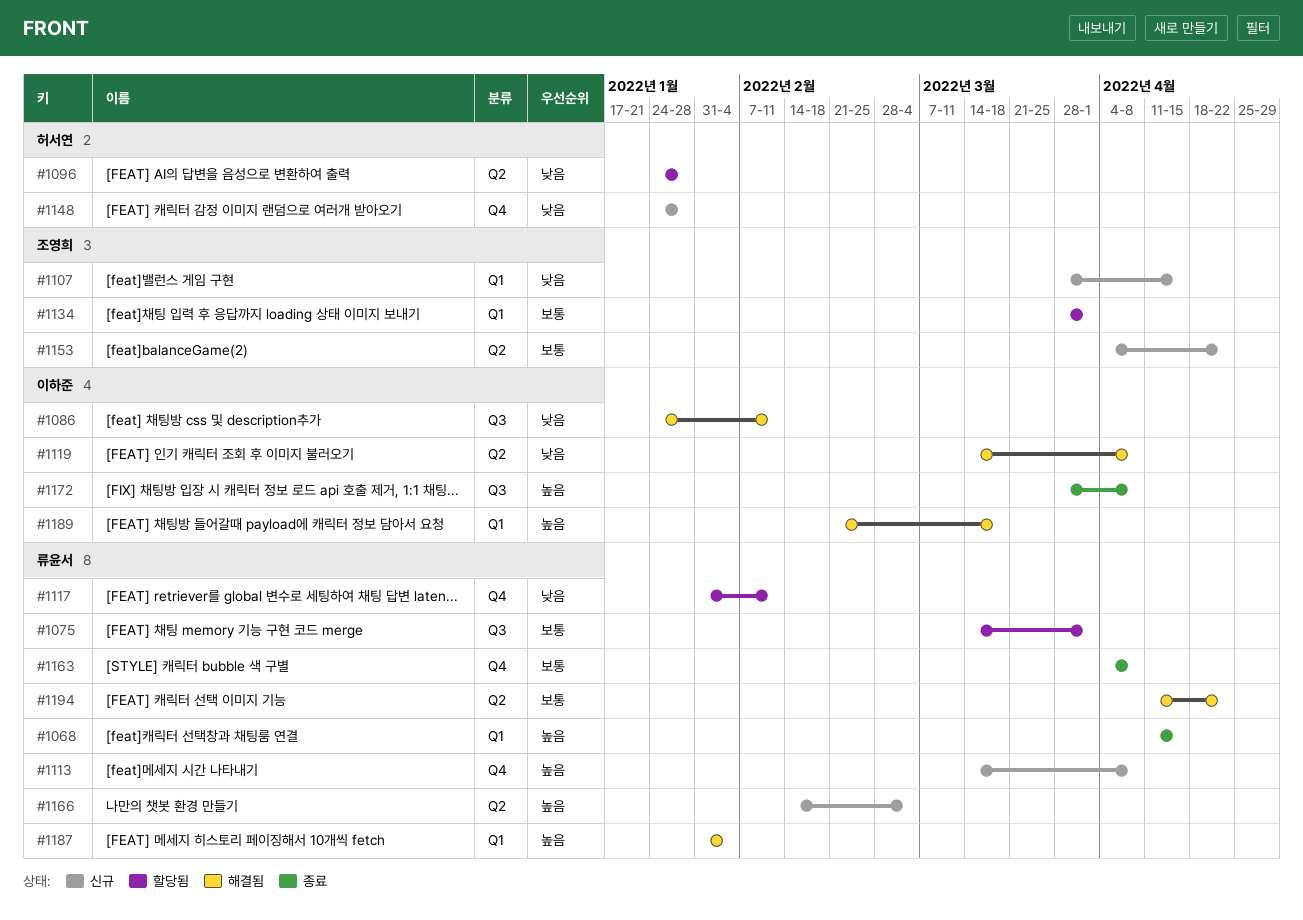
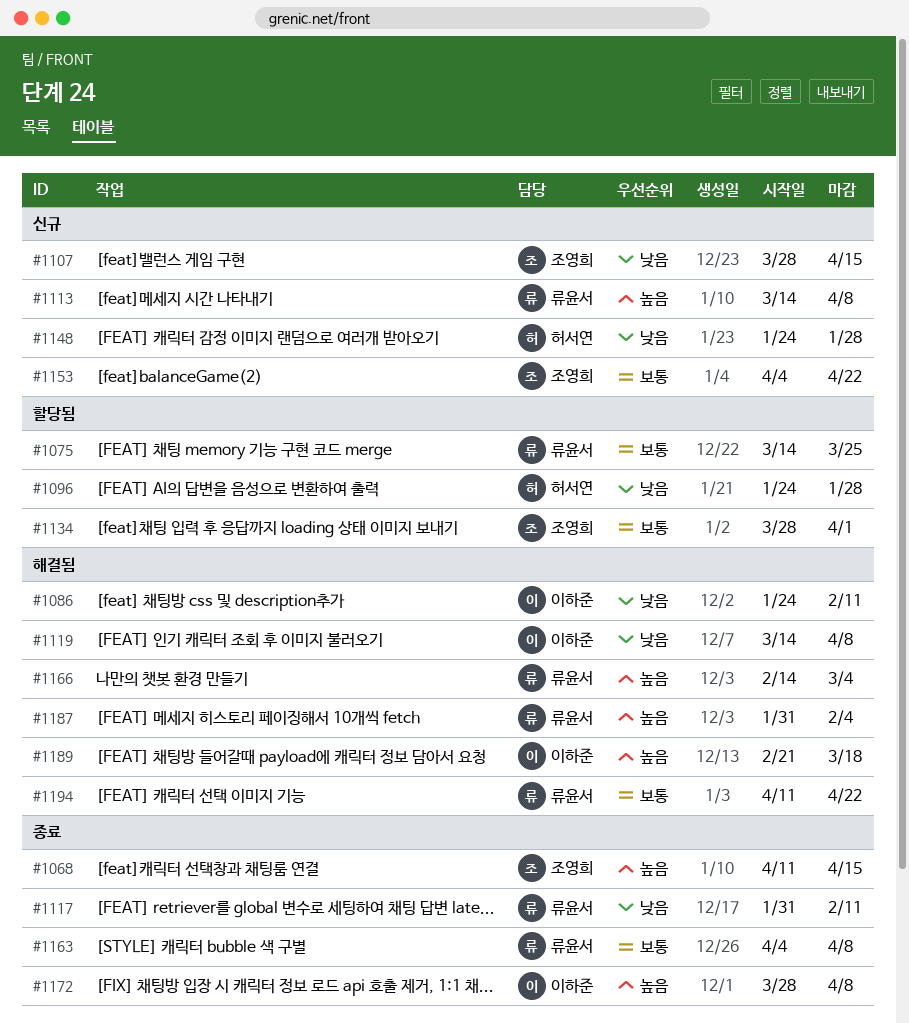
#1068, owner: 류윤서 -> 조영희
#1075, due: Apr 1 -> Mar 25
#1117, status: 할당됨 -> 종료
#1166, status: 신규 -> 해결됨

